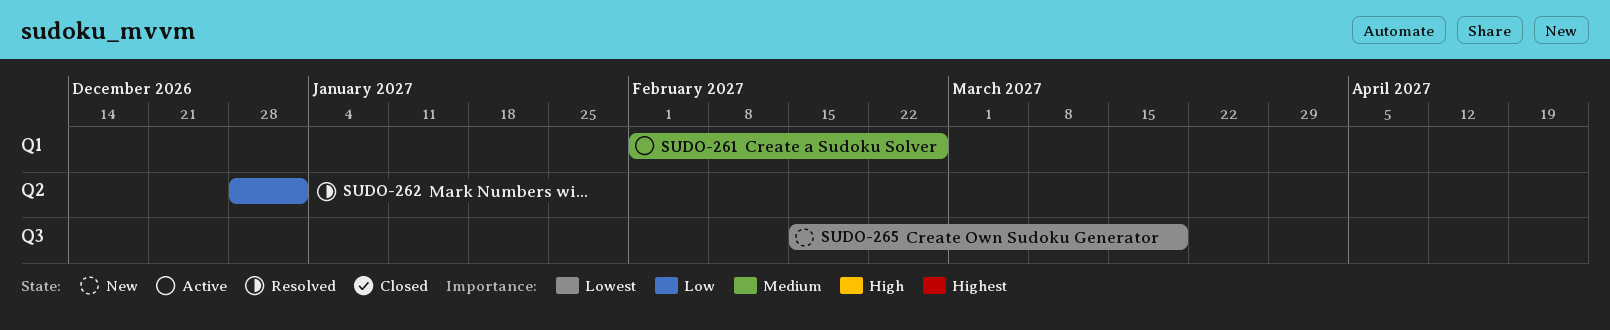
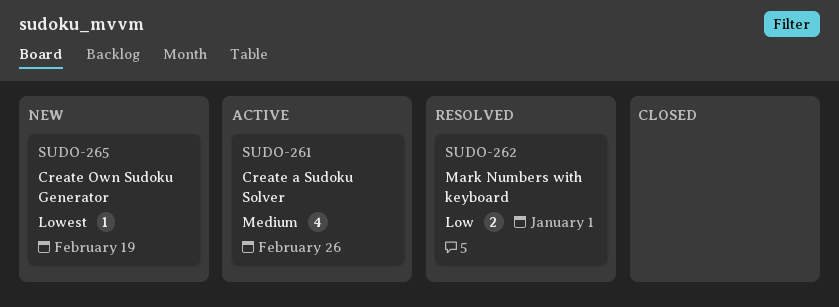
SUDO-265, due: Mar 19 -> Feb 19

